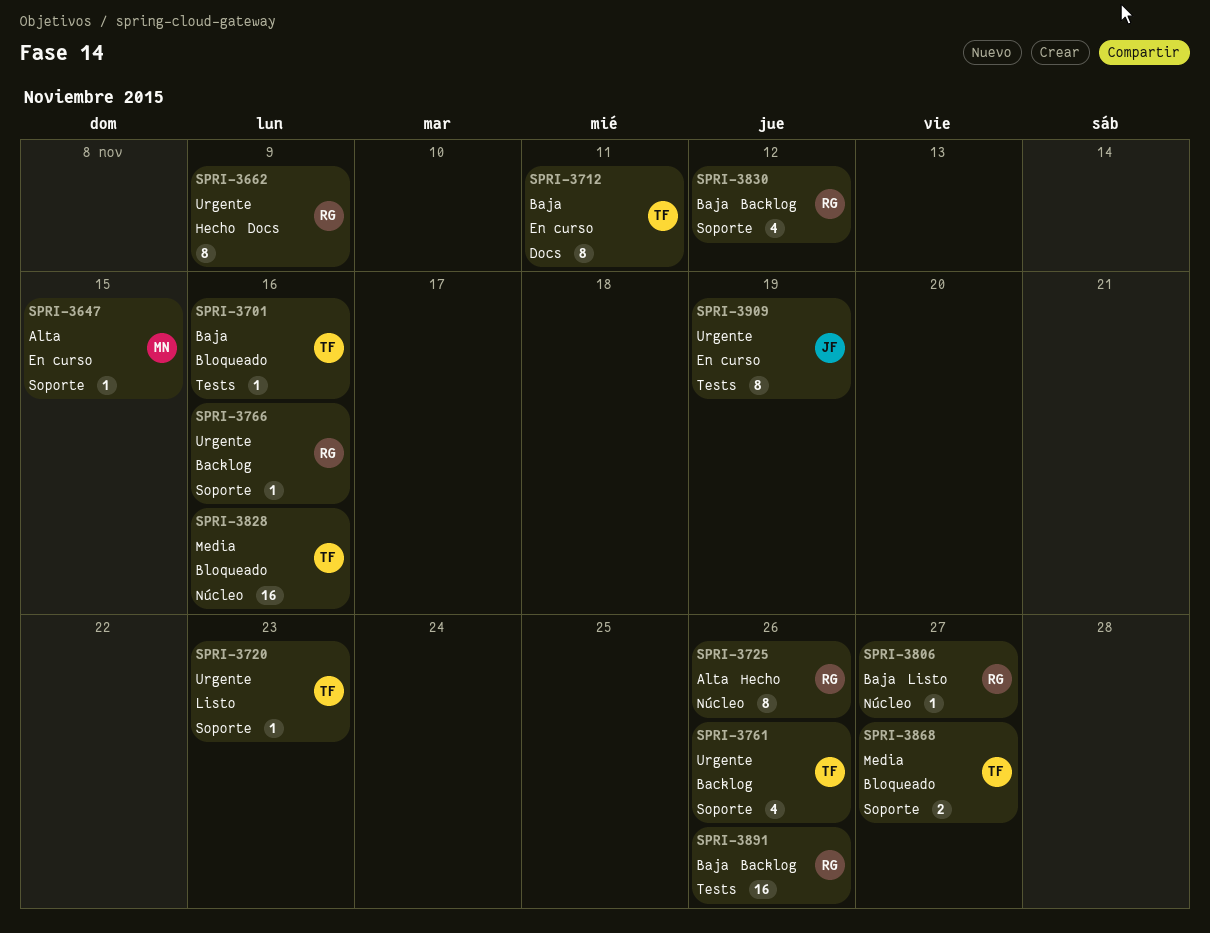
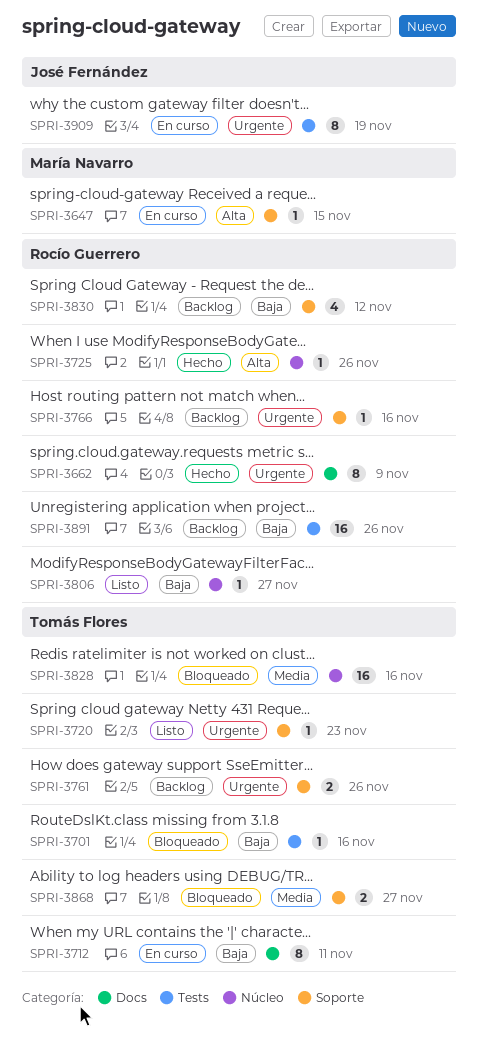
SPRI-3725, estimate: 8 -> 1
SPRI-3761, estimate: 4 -> 2

